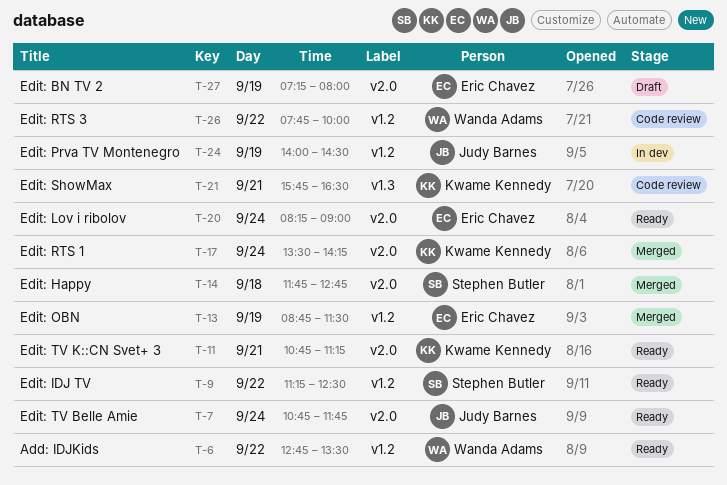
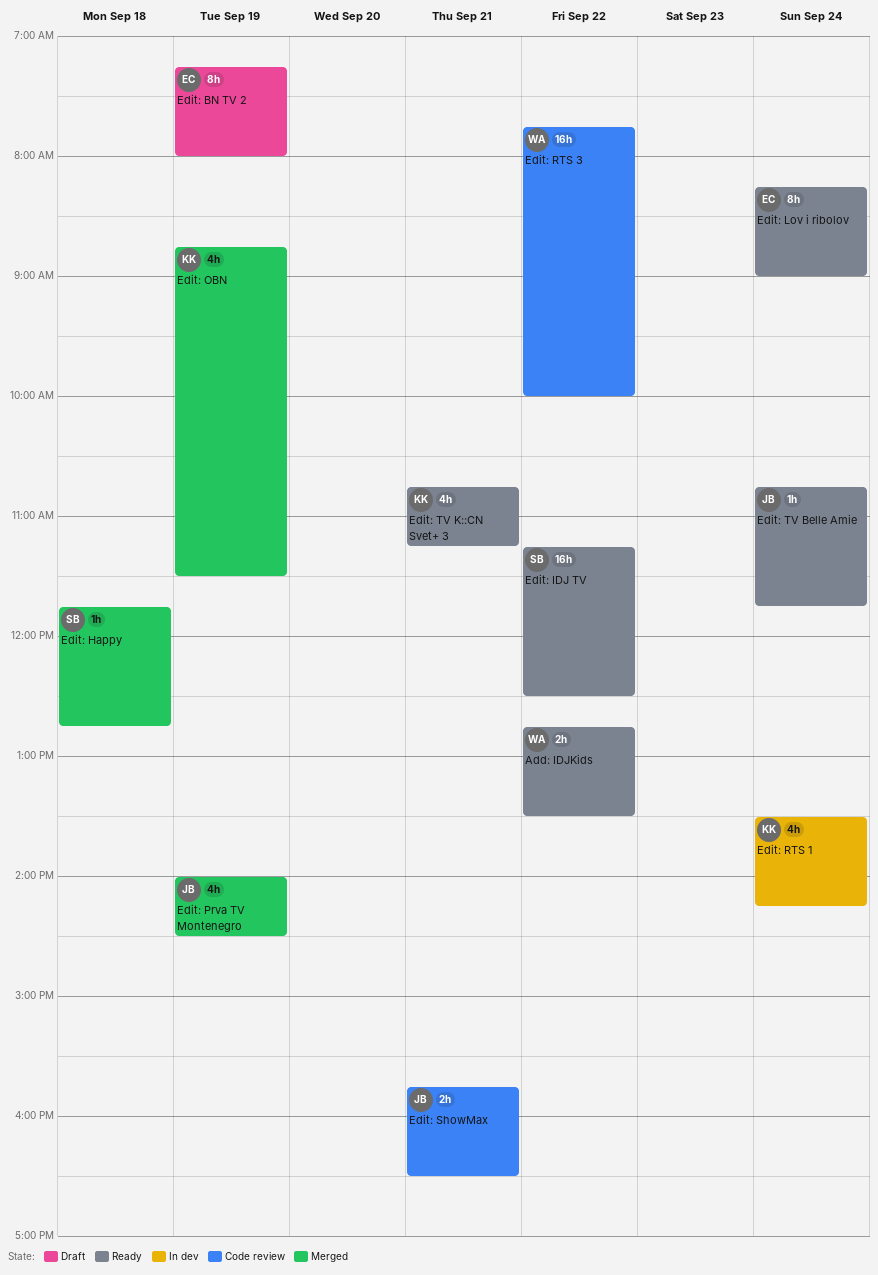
Edit: OBN, owner: Eric Chavez -> Kwame Kennedy
Edit: Prva TV Montenegro, status: In dev -> Merged
Edit: RTS 1, status: Merged -> In dev
Edit: ShowMax, owner: Kwame Kennedy -> Judy Barnes

